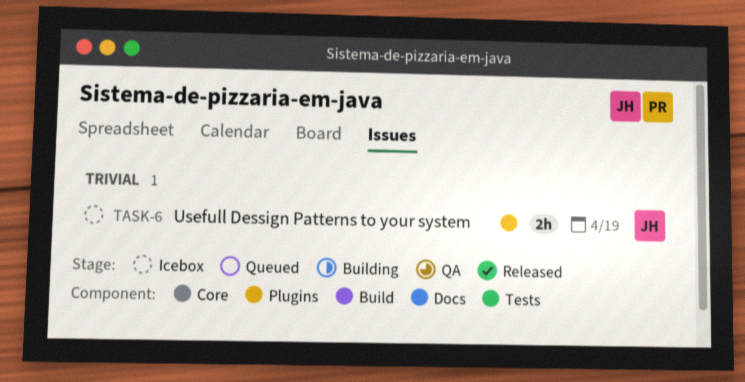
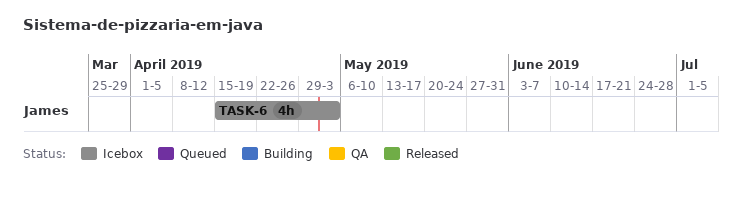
TASK-6, estimate: 2h -> 4h
TASK-6, due: Apr 19 -> May 3

